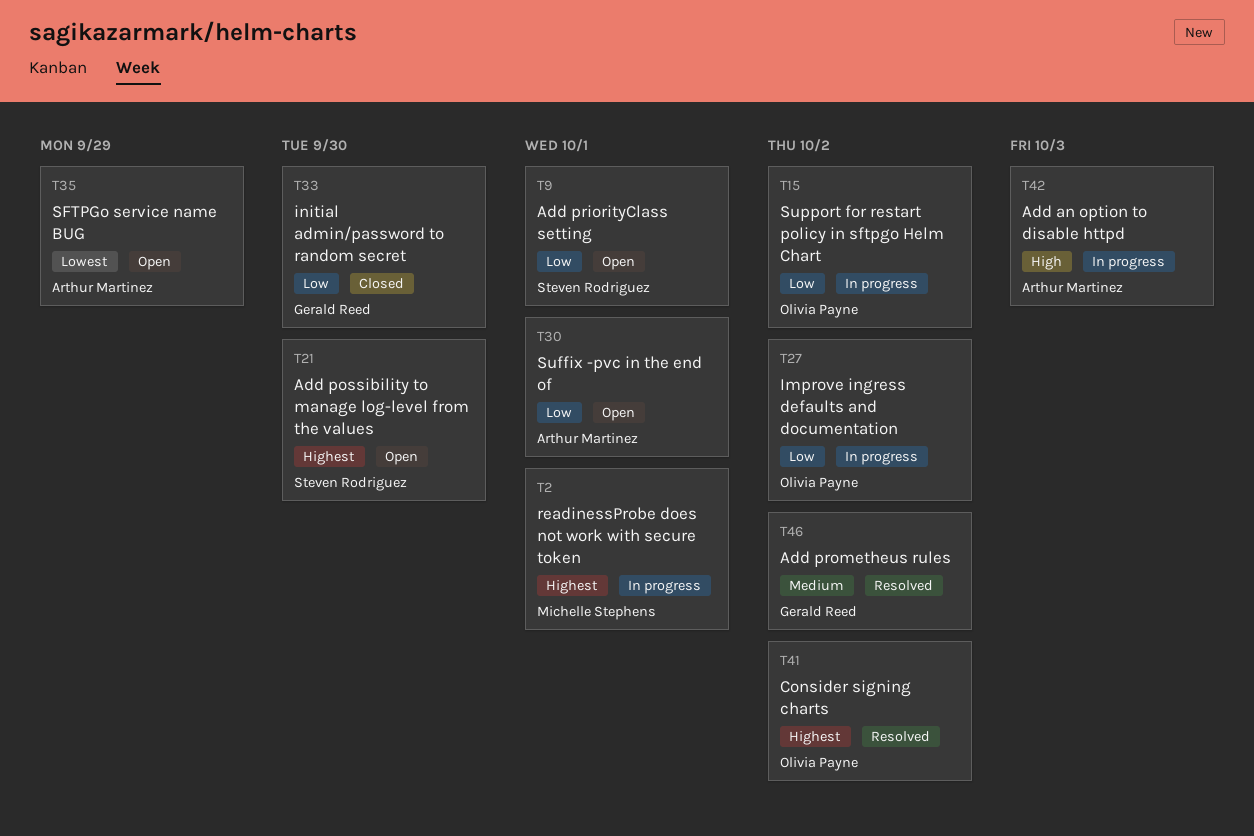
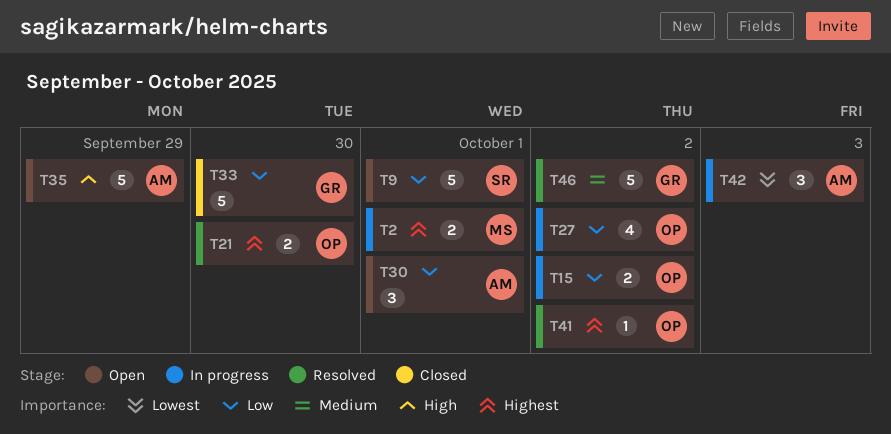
T21, status: Open -> Resolved
T21, owner: Steven Rodriguez -> Olivia Payne
T35, priority: Lowest -> High
T42, priority: High -> Lowest

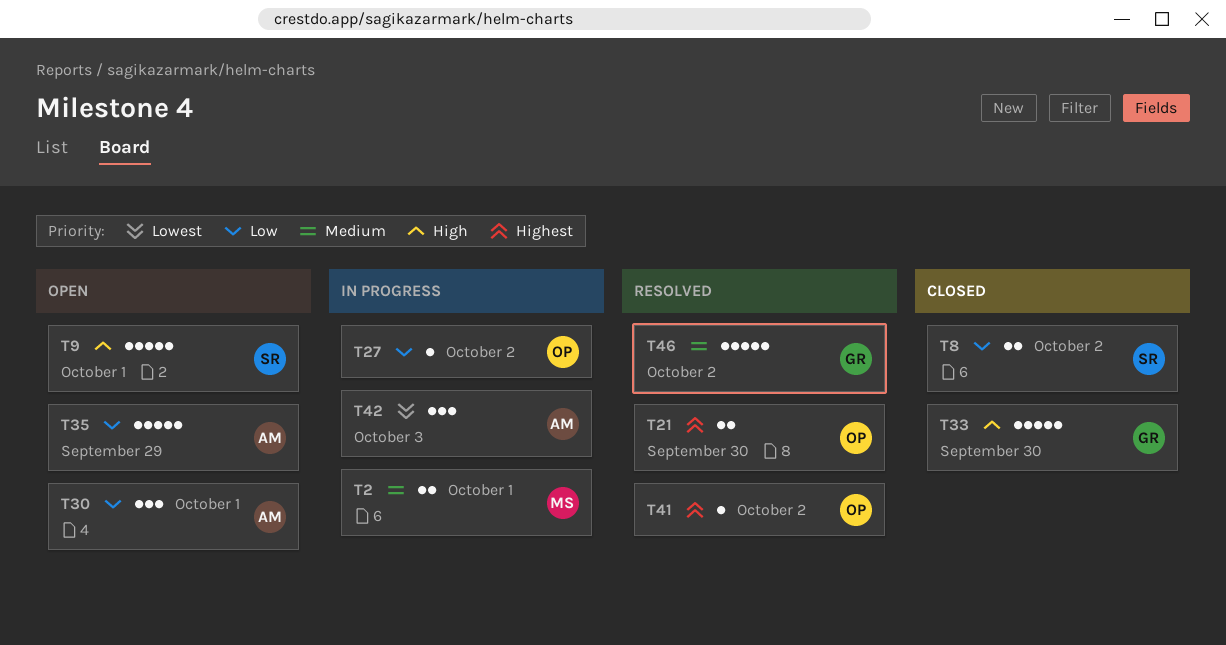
T2, priority: Highest -> Medium
T8: none -> present
T9, priority: Low -> High
T15: present -> none
T27, estimate: 4 -> 1
T33, priority: Low -> High
T35, priority: High -> Low

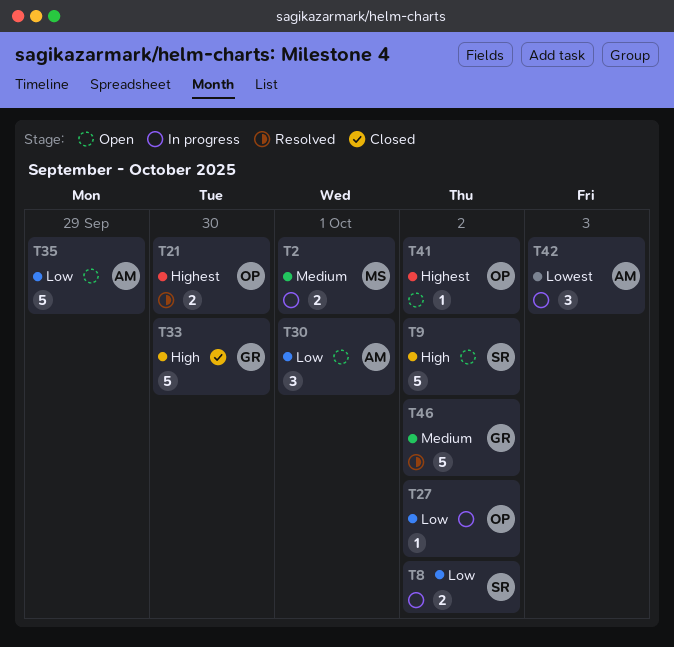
T8, status: Closed -> In progress
T9, due: Oct 1 -> Oct 2
T41, status: Resolved -> Open

